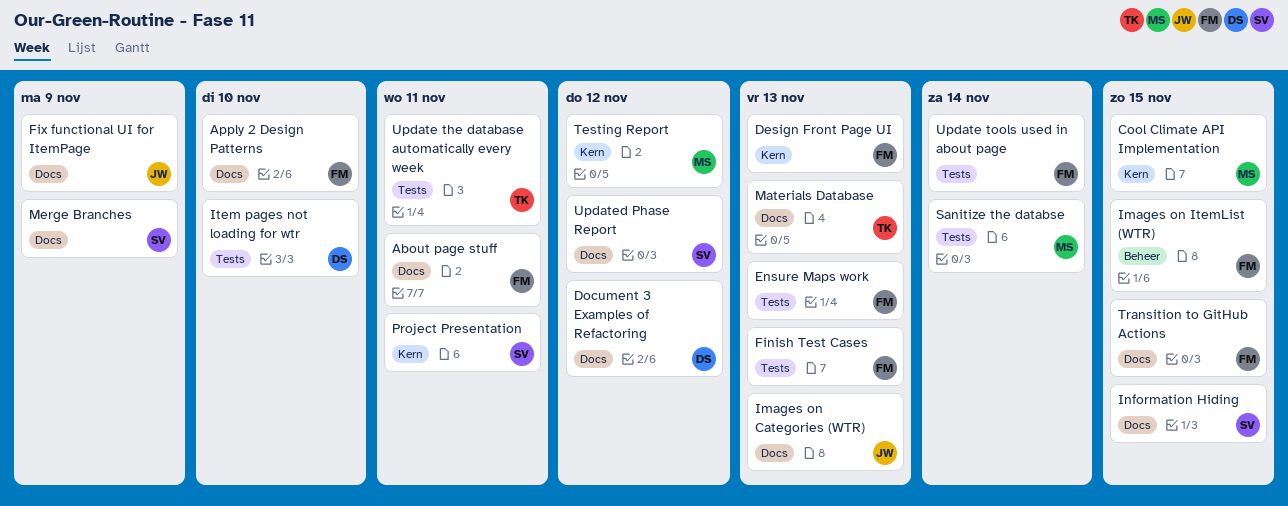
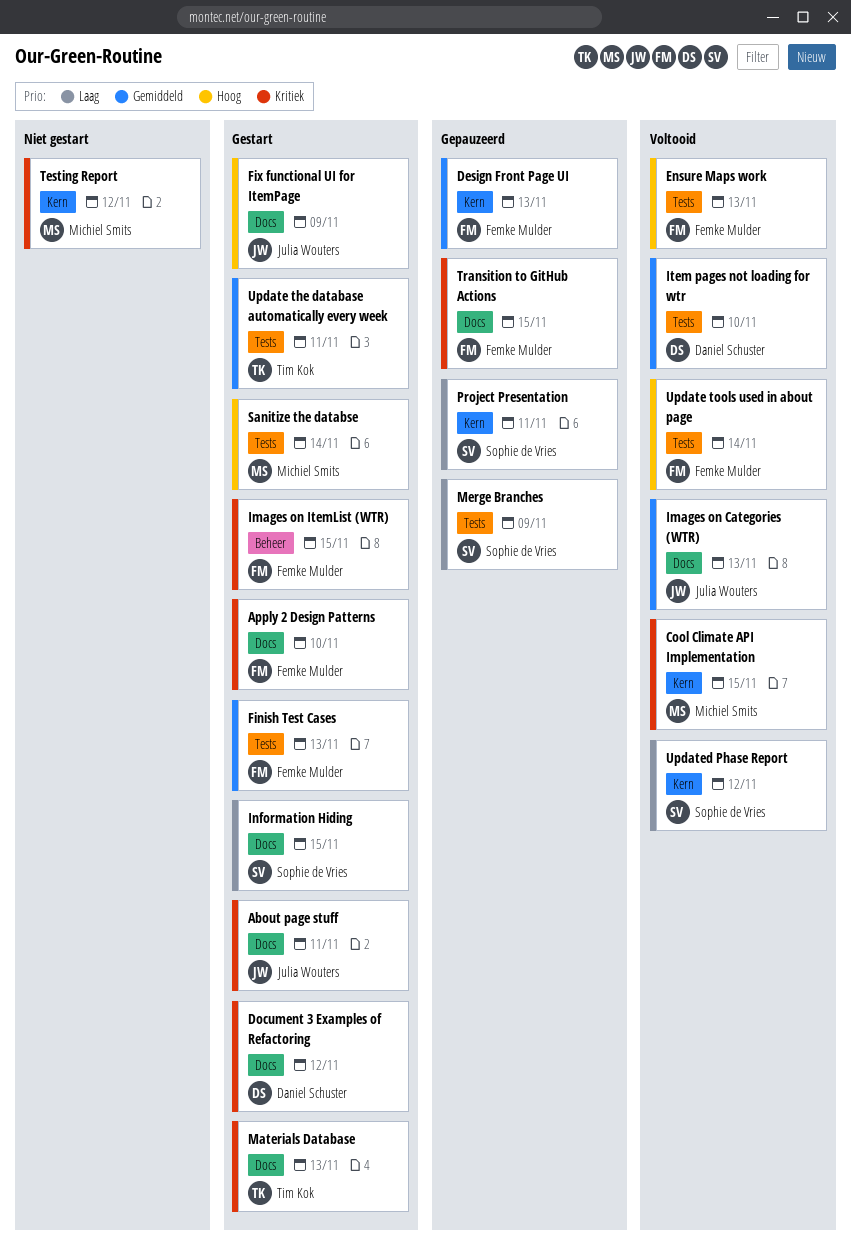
About page stuff, owner: Femke Mulder -> Julia Wouters
Merge Branches, label: Docs -> Tests
Updated Phase Report, label: Docs -> Kern

